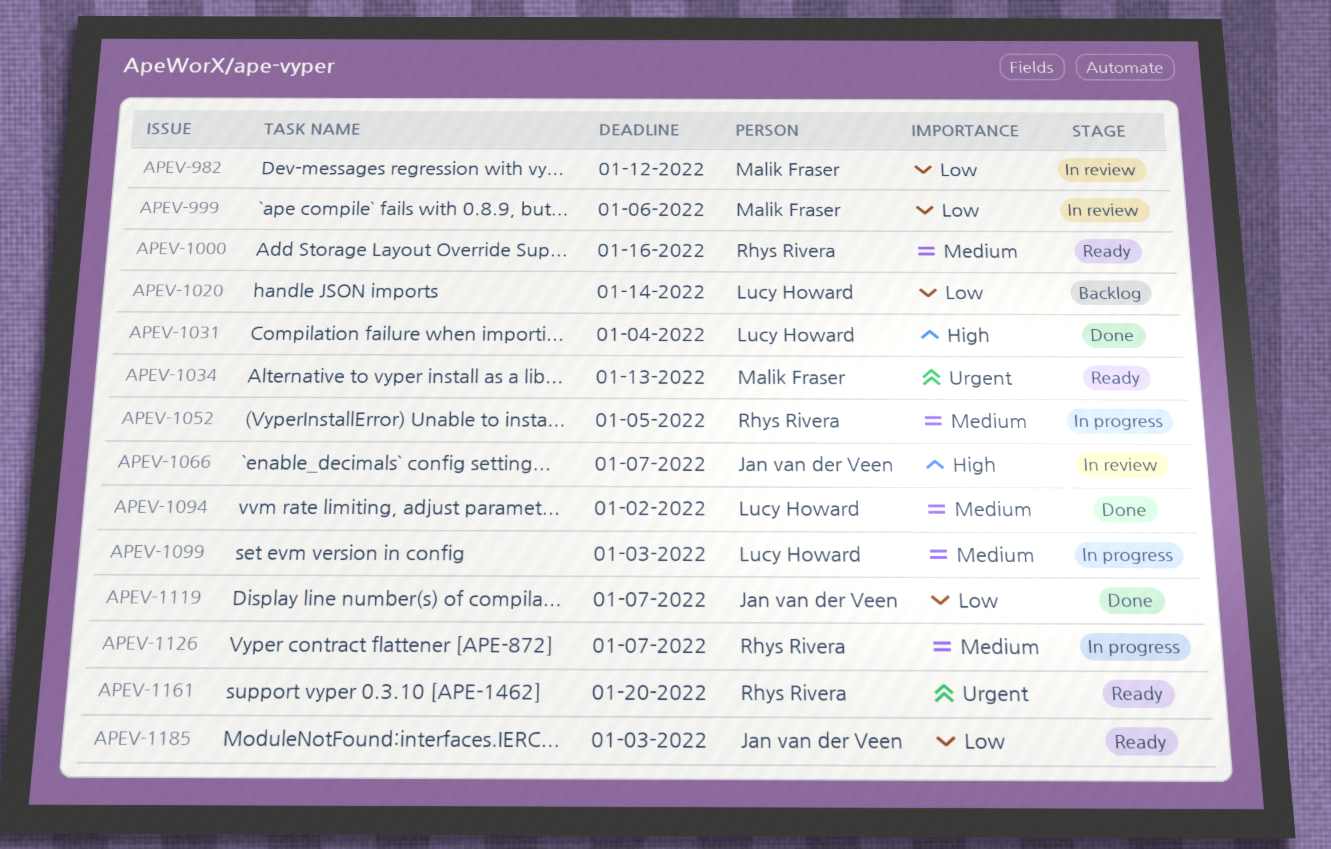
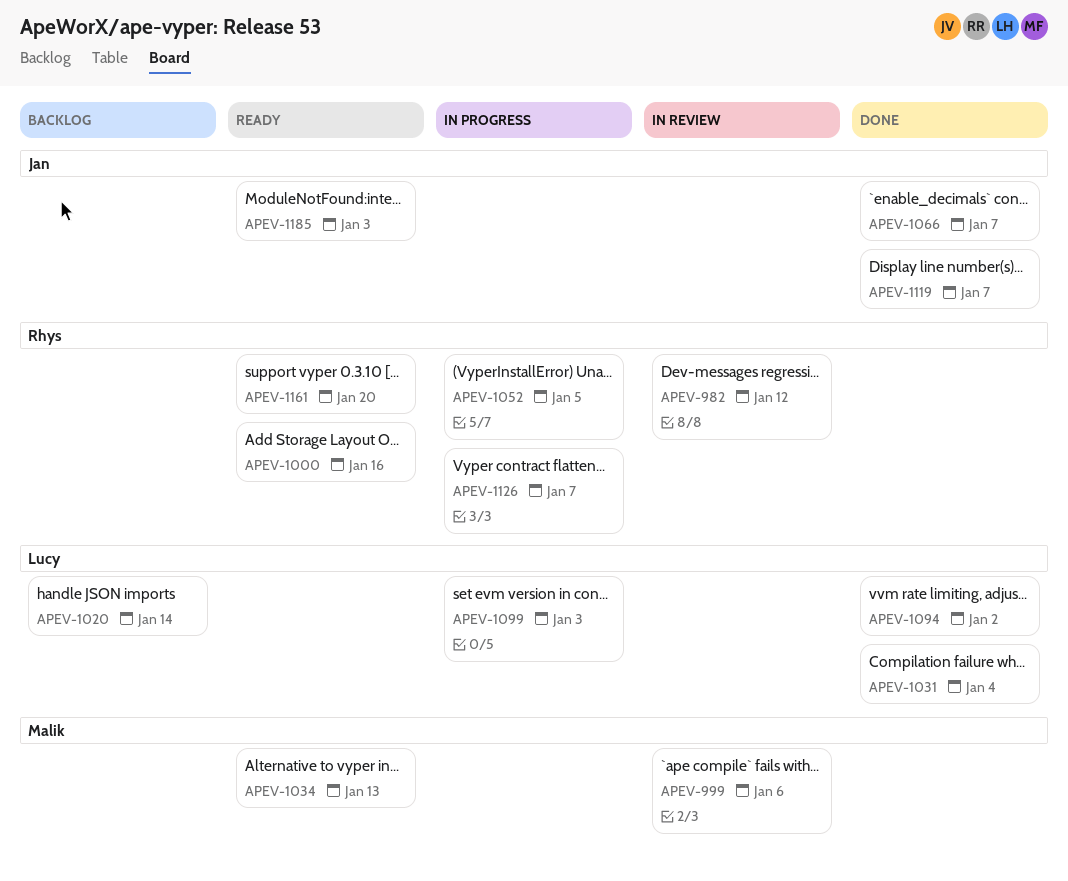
APEV-982, owner: Malik Fraser -> Rhys Rivera
APEV-1066, status: In review -> Done

